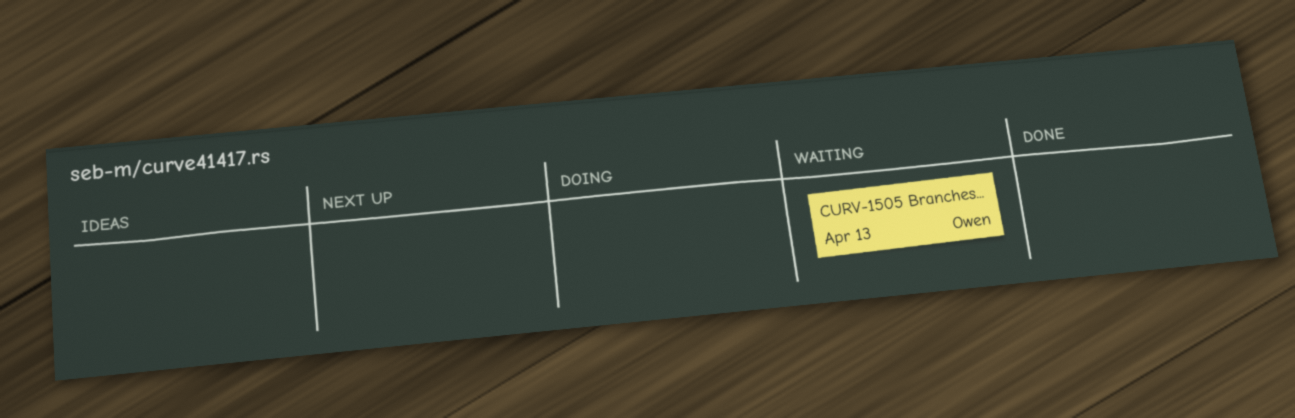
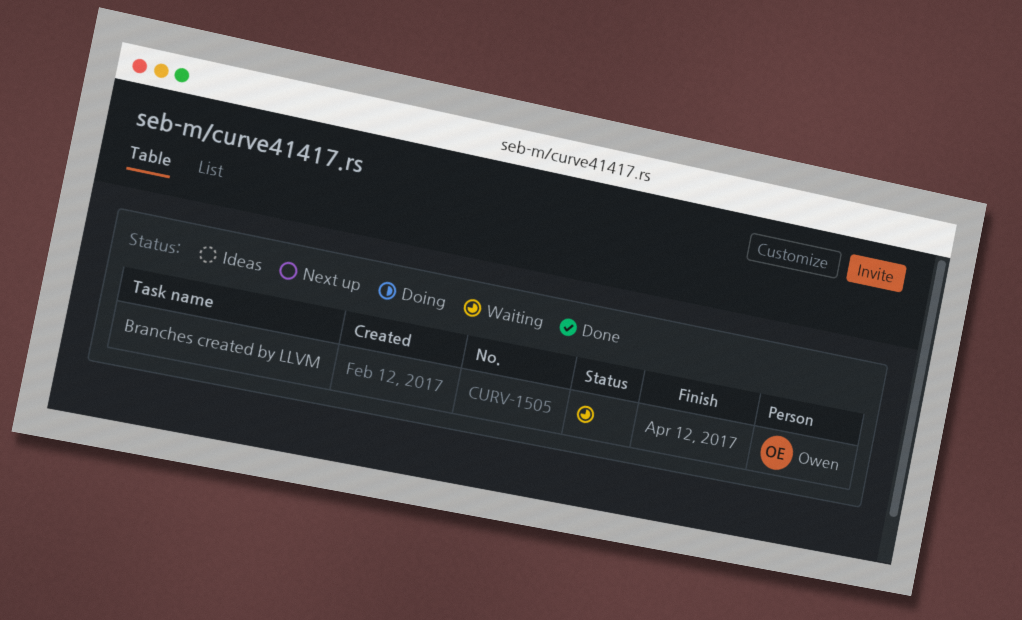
CURV-1505, due: Apr 13 -> Apr 12

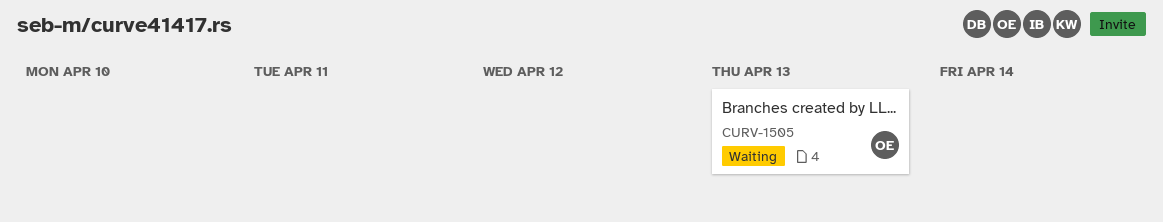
CURV-1505, due: Apr 12 -> Apr 13

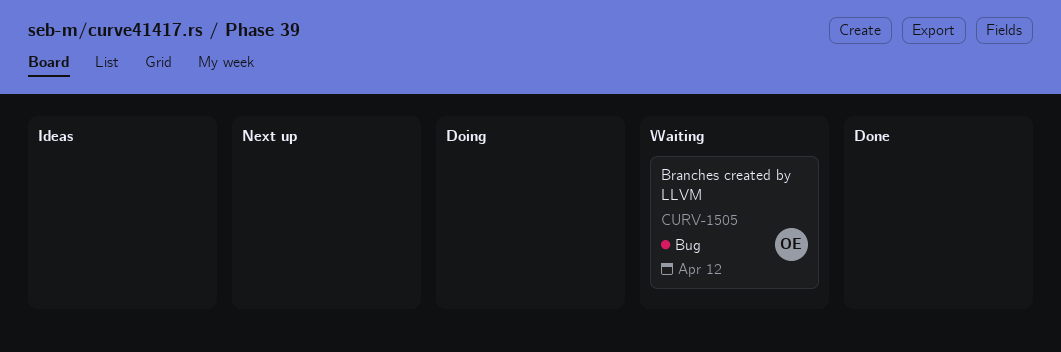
CURV-1505, due: Apr 13 -> Apr 12

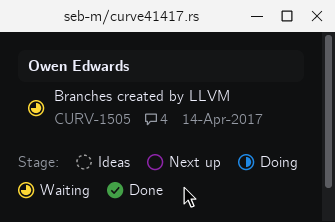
CURV-1505, due: Apr 12 -> Apr 14

